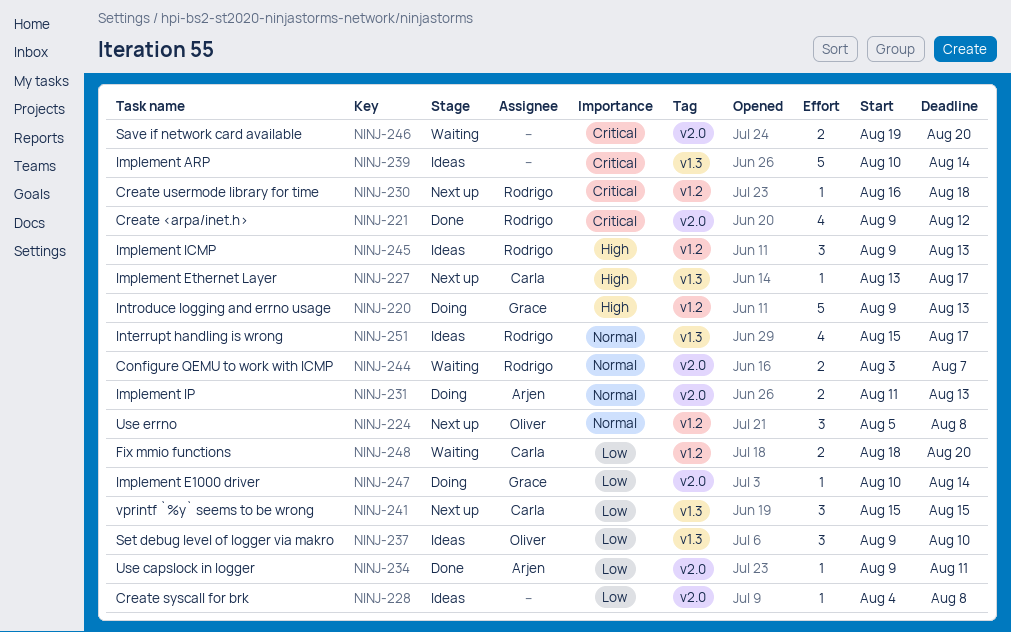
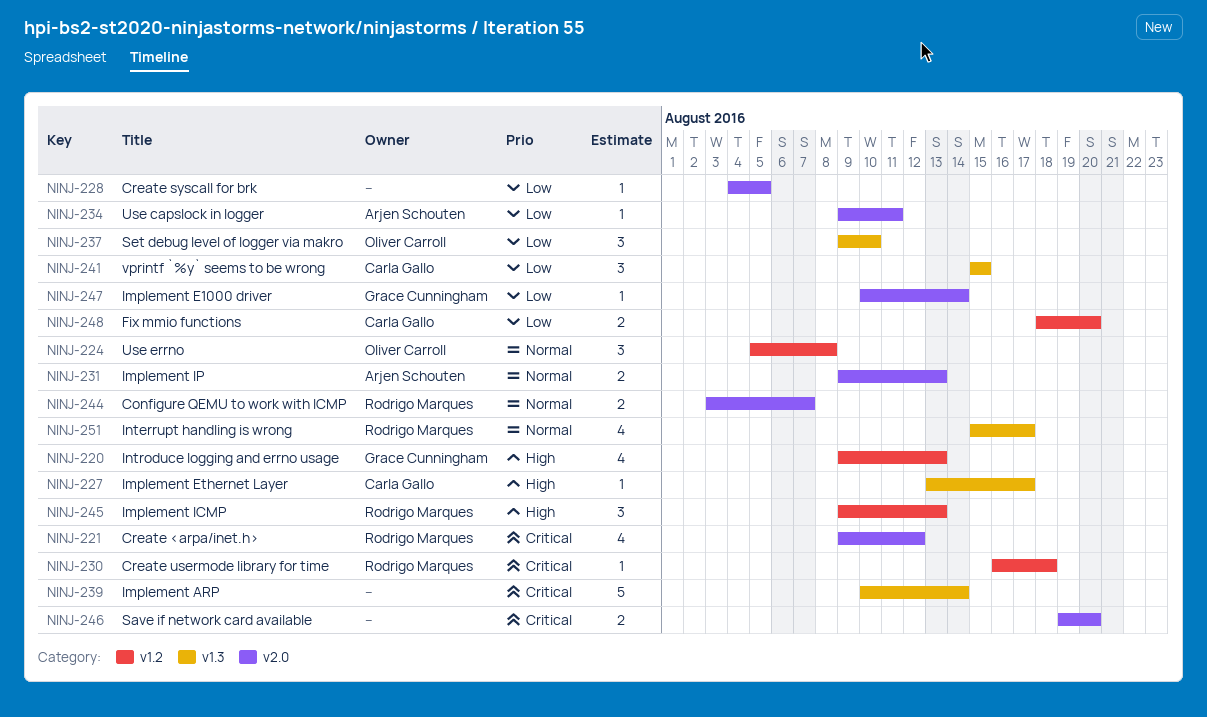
NINJ-220, estimate: 5 -> 4
NINJ-228, due: Aug 8 -> Aug 5
NINJ-231, start: Aug 11 -> Aug 9

